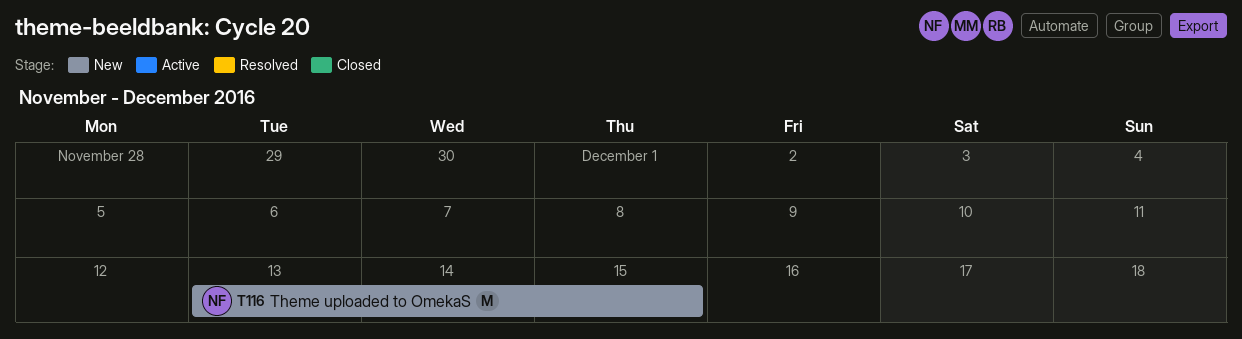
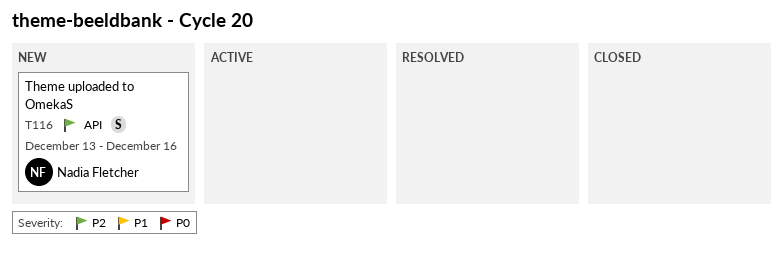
T116, estimate: M -> S
T116, due: Dec 15 -> Dec 16

